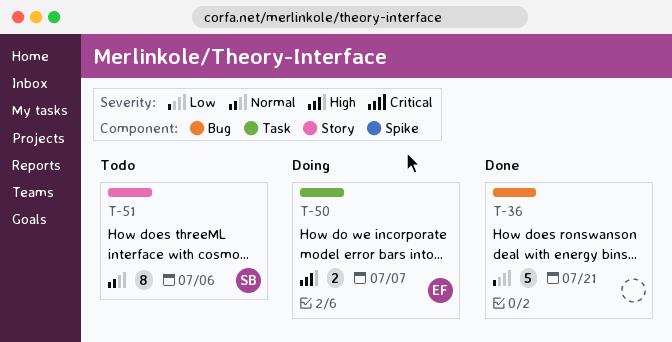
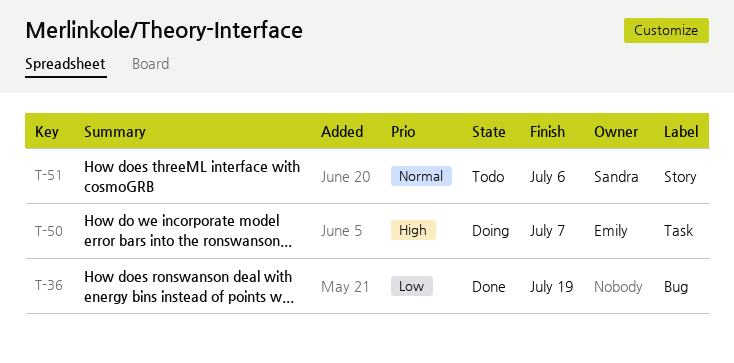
T-36, due: Jul 21 -> Jul 19

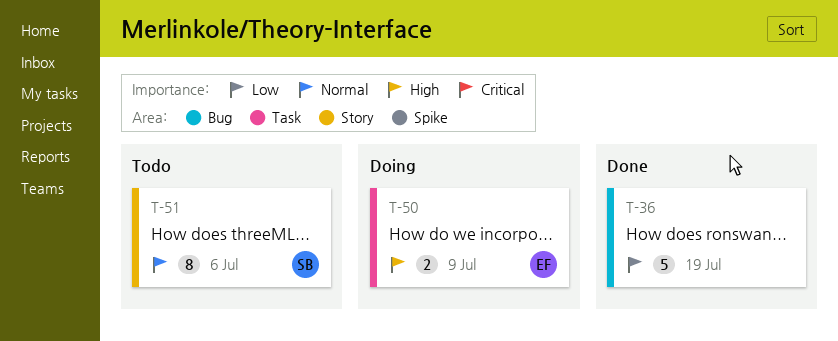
T-50, due: Jul 7 -> Jul 9

